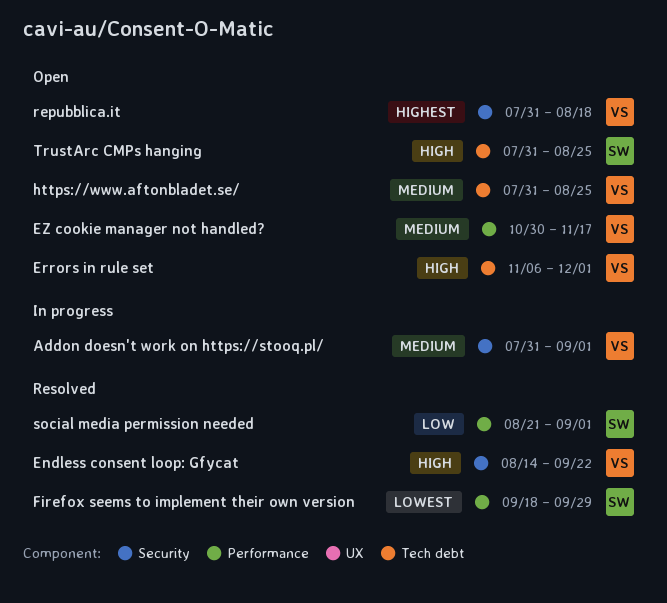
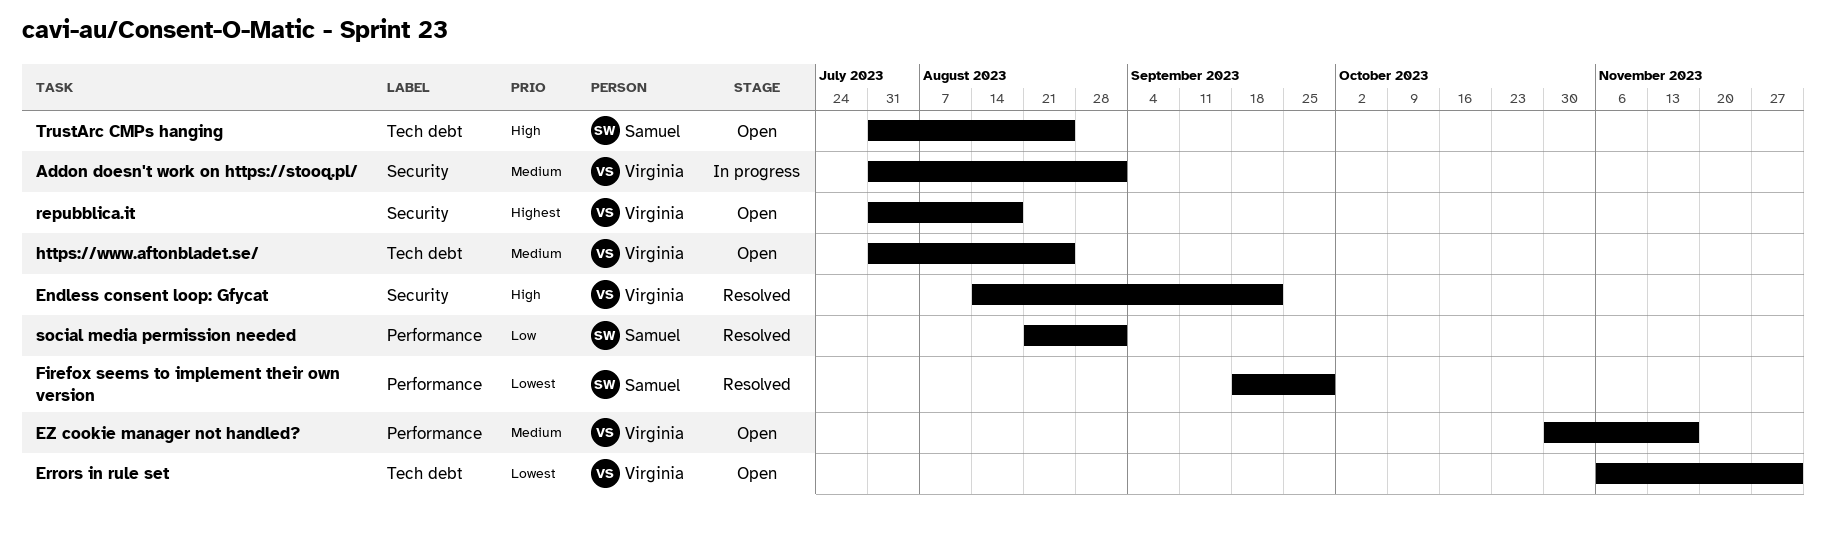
Errors in rule set, priority: High -> Lowest

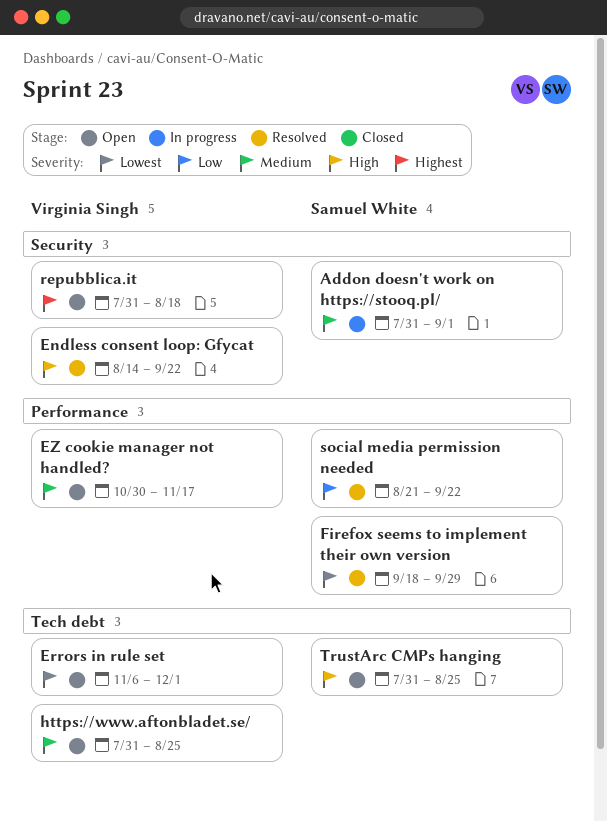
Addon doesn't work on https://stooq.pl/, owner: Virginia Singh -> Samuel White
social media permission needed, due: Sep 1 -> Sep 22

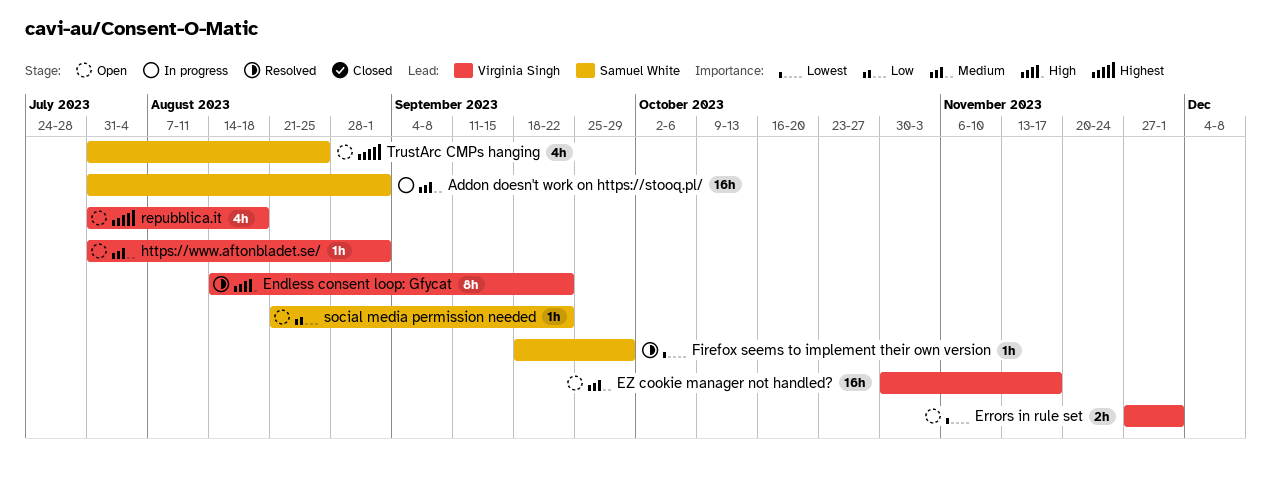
Errors in rule set, start: Nov 6 -> Nov 27
https://www.aftonbladet.se/, due: Aug 25 -> Sep 1
social media permission needed, status: Resolved -> Open
TrustArc CMPs hanging, priority: High -> Highest

